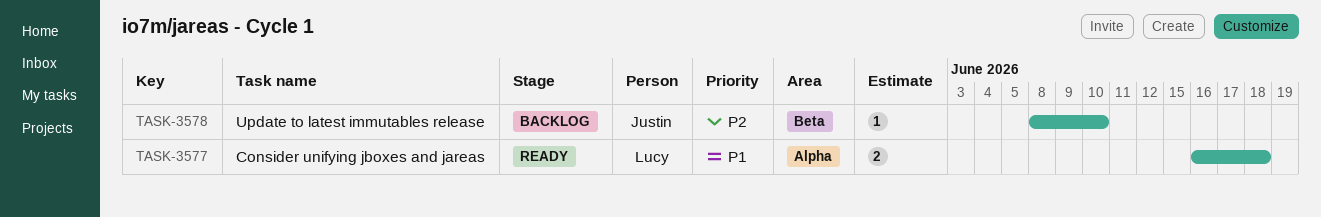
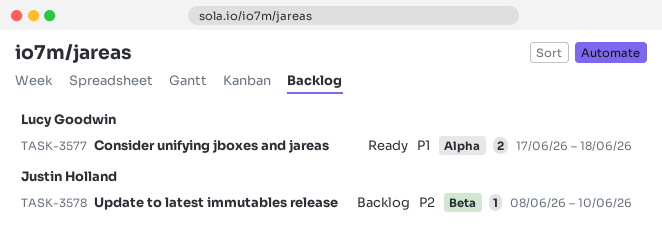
TASK-3577, start: Jun 16 -> Jun 17

